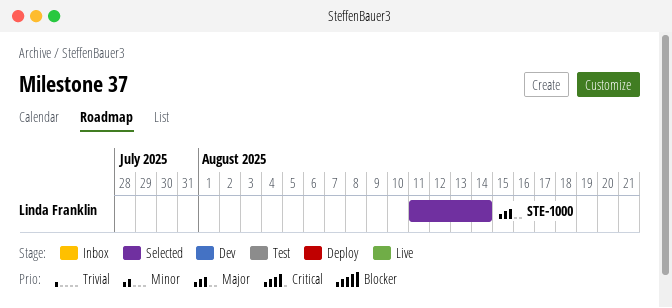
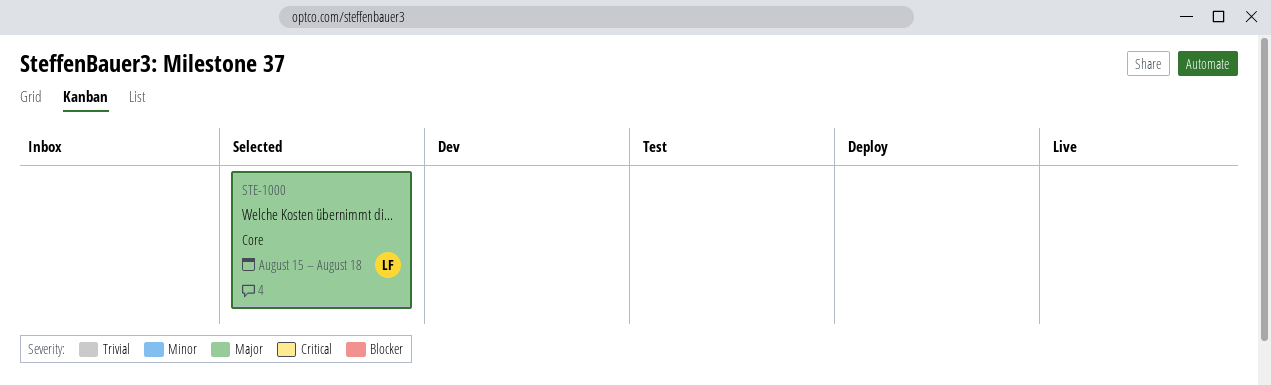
STE-1000, start: Aug 11 -> Aug 15
STE-1000, due: Aug 14 -> Aug 18

